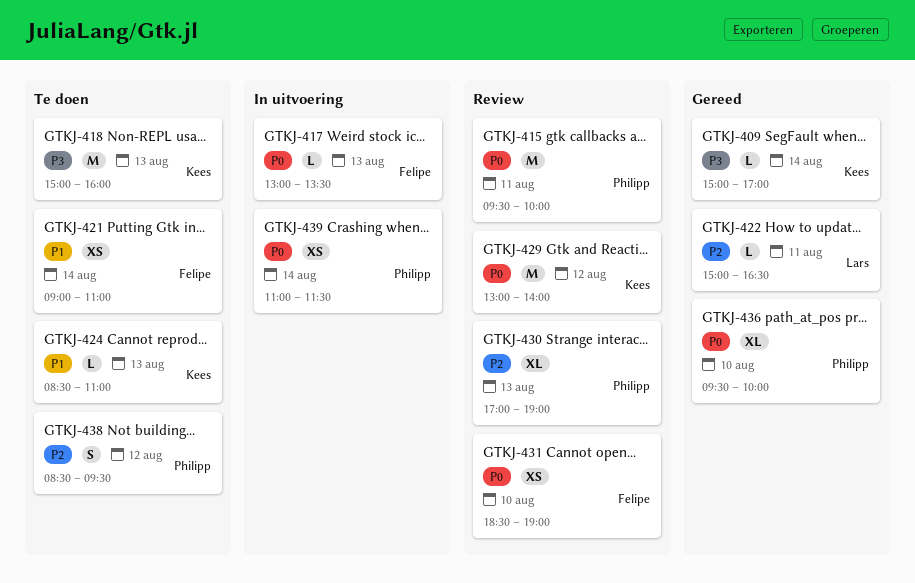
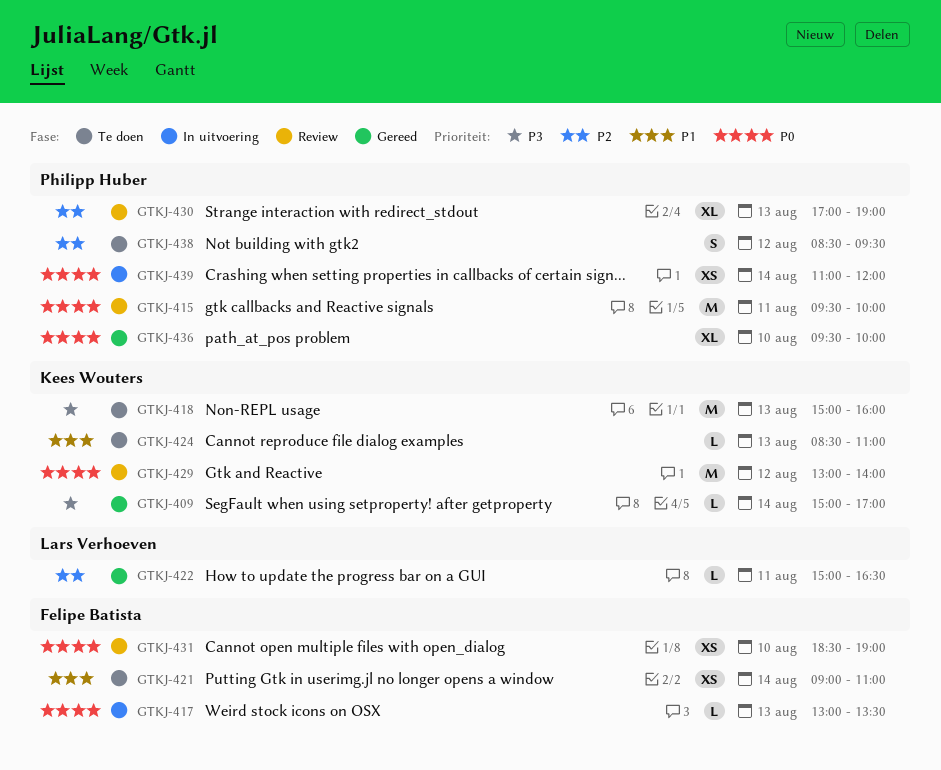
GTKJ-439, ends: 11:30 -> 12:00

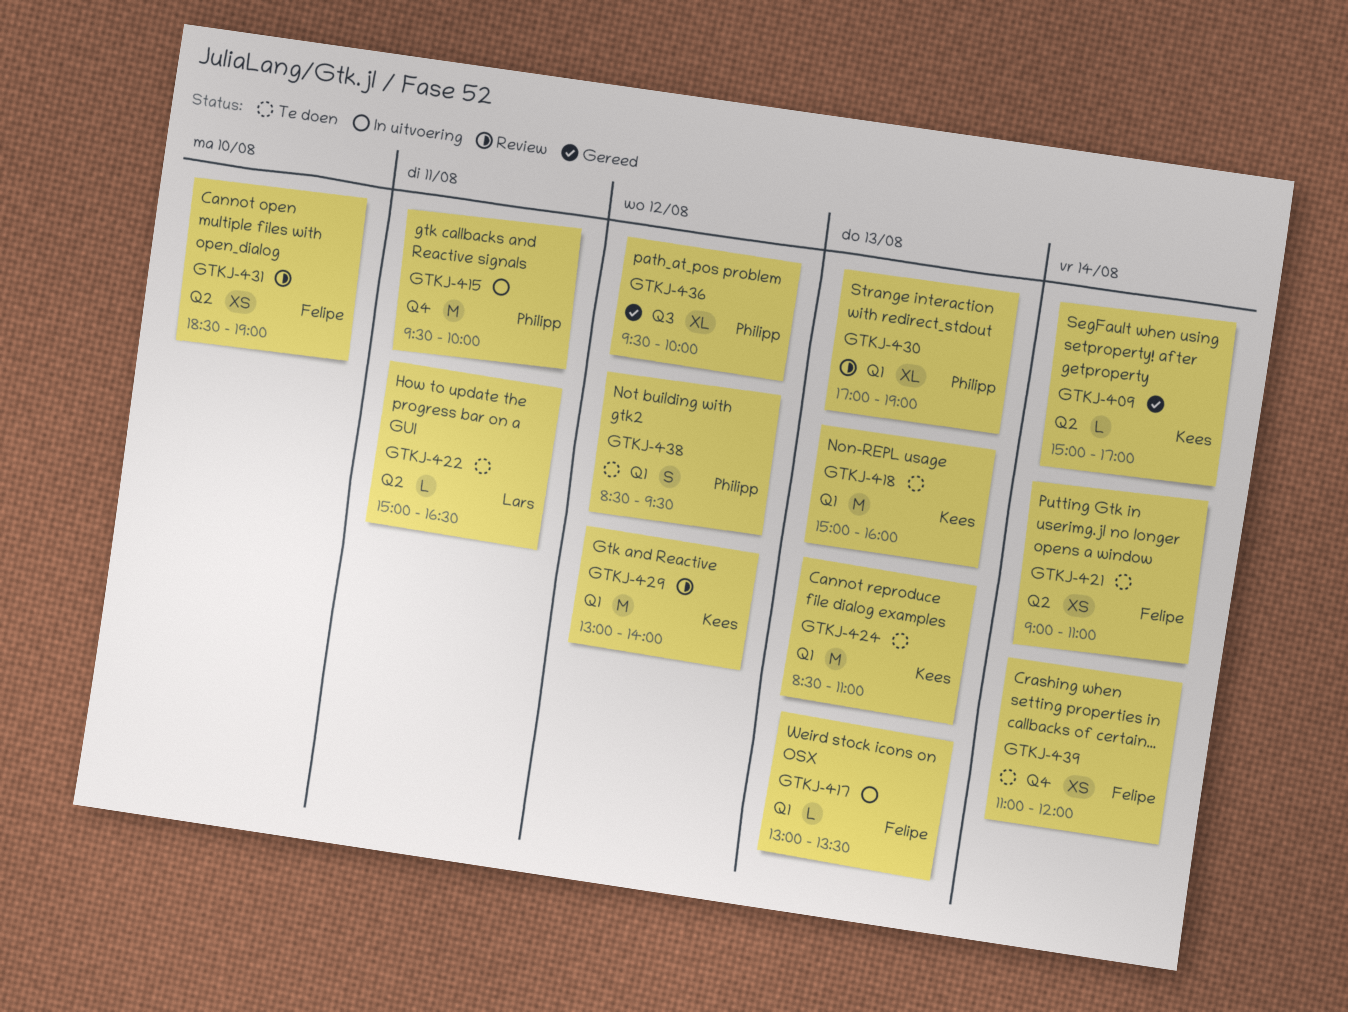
GTKJ-415, status: Review -> In uitvoering
GTKJ-422, status: Gereed -> Te doen
GTKJ-424, estimate: L -> M
GTKJ-436, day: Aug 10 -> Aug 12
GTKJ-439, status: In uitvoering -> Te doen
GTKJ-439, owner: Philipp Huber -> Felipe Batista

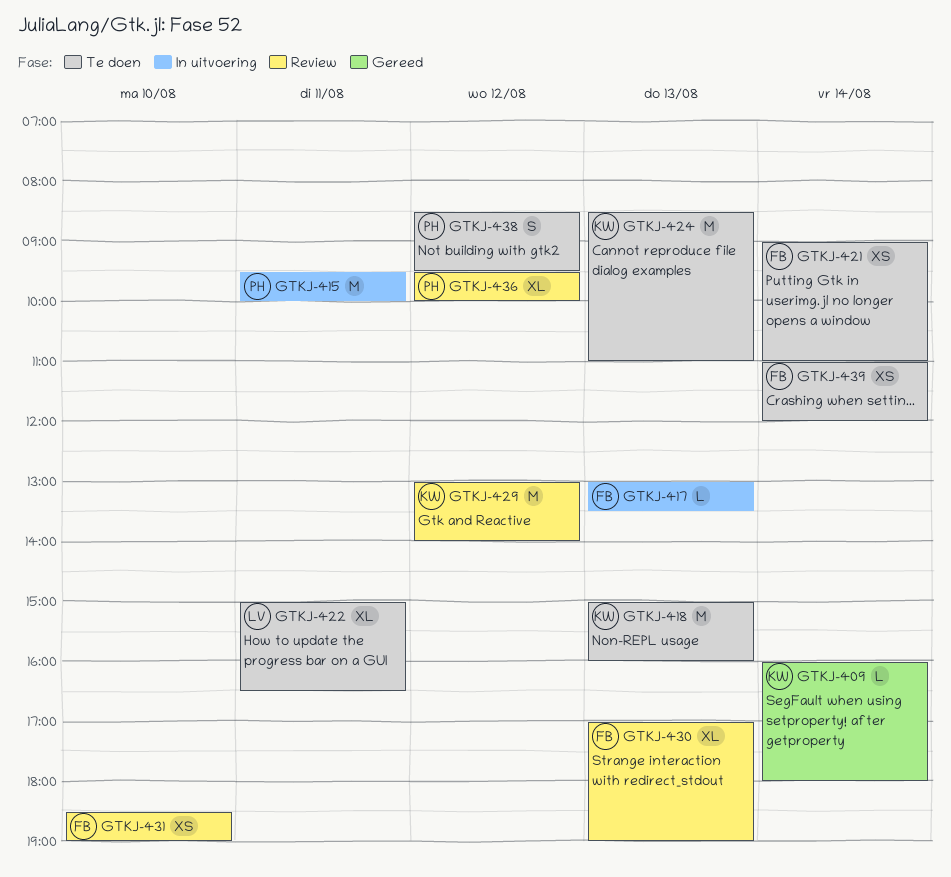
GTKJ-409, begins: 15:00 -> 16:00
GTKJ-409, ends: 17:00 -> 18:00
GTKJ-422, estimate: L -> XL
GTKJ-430, owner: Philipp -> Felipe
GTKJ-436, status: Gereed -> Review

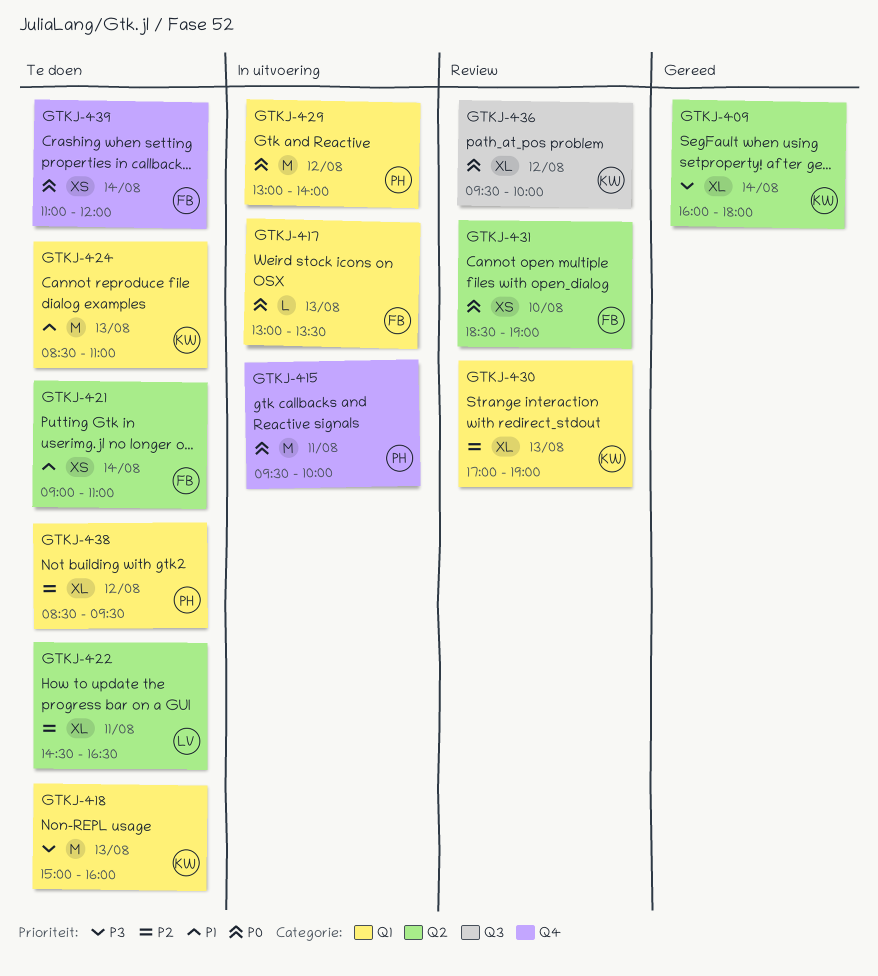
GTKJ-409, estimate: L -> XL
GTKJ-422, begins: 15:00 -> 14:30
GTKJ-429, status: Review -> In uitvoering
GTKJ-429, owner: KW -> PH
GTKJ-430, owner: FB -> KW
GTKJ-436, owner: PH -> KW
GTKJ-438, estimate: S -> XL

